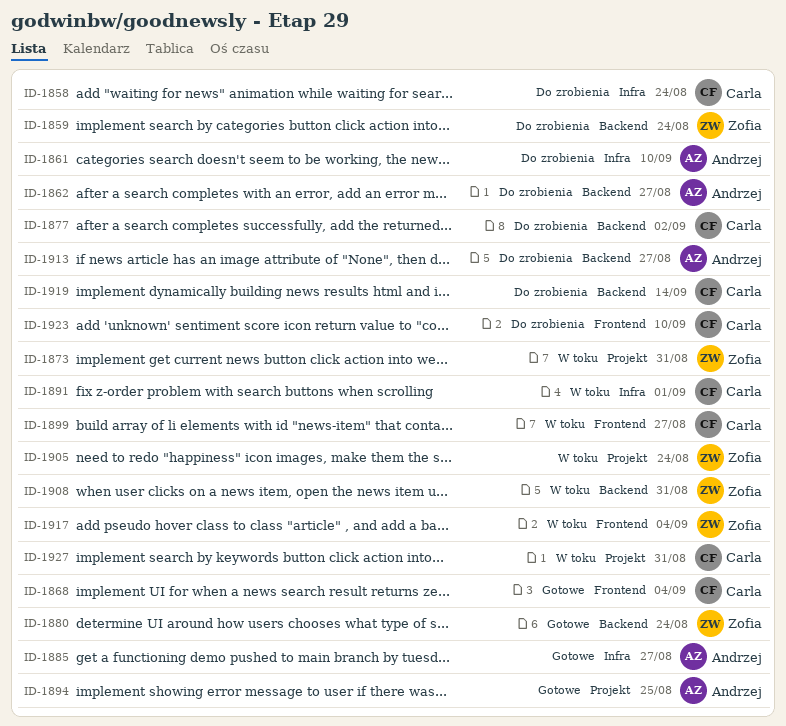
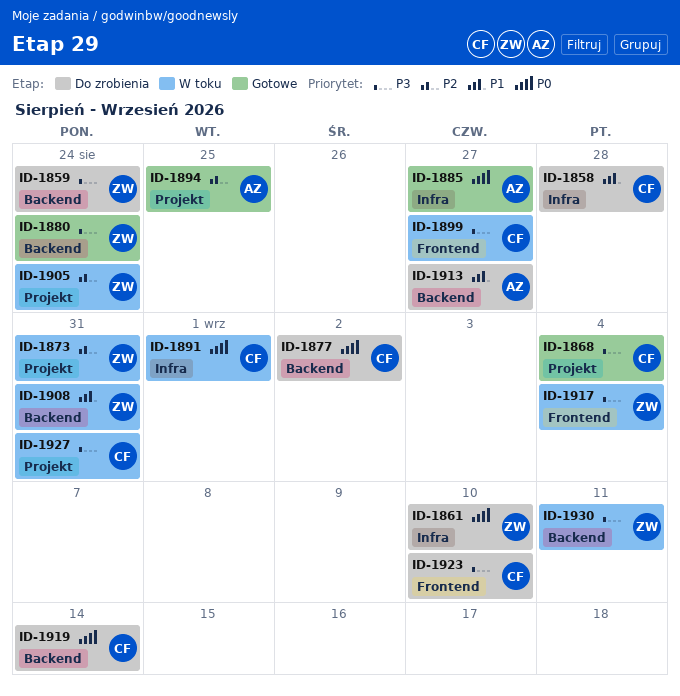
ID-1858, due: Aug 24 -> Aug 28
ID-1861, owner: Andrzej -> Zofia
ID-1862: present -> none
ID-1868, label: Frontend -> Projekt
ID-1930: none -> present

